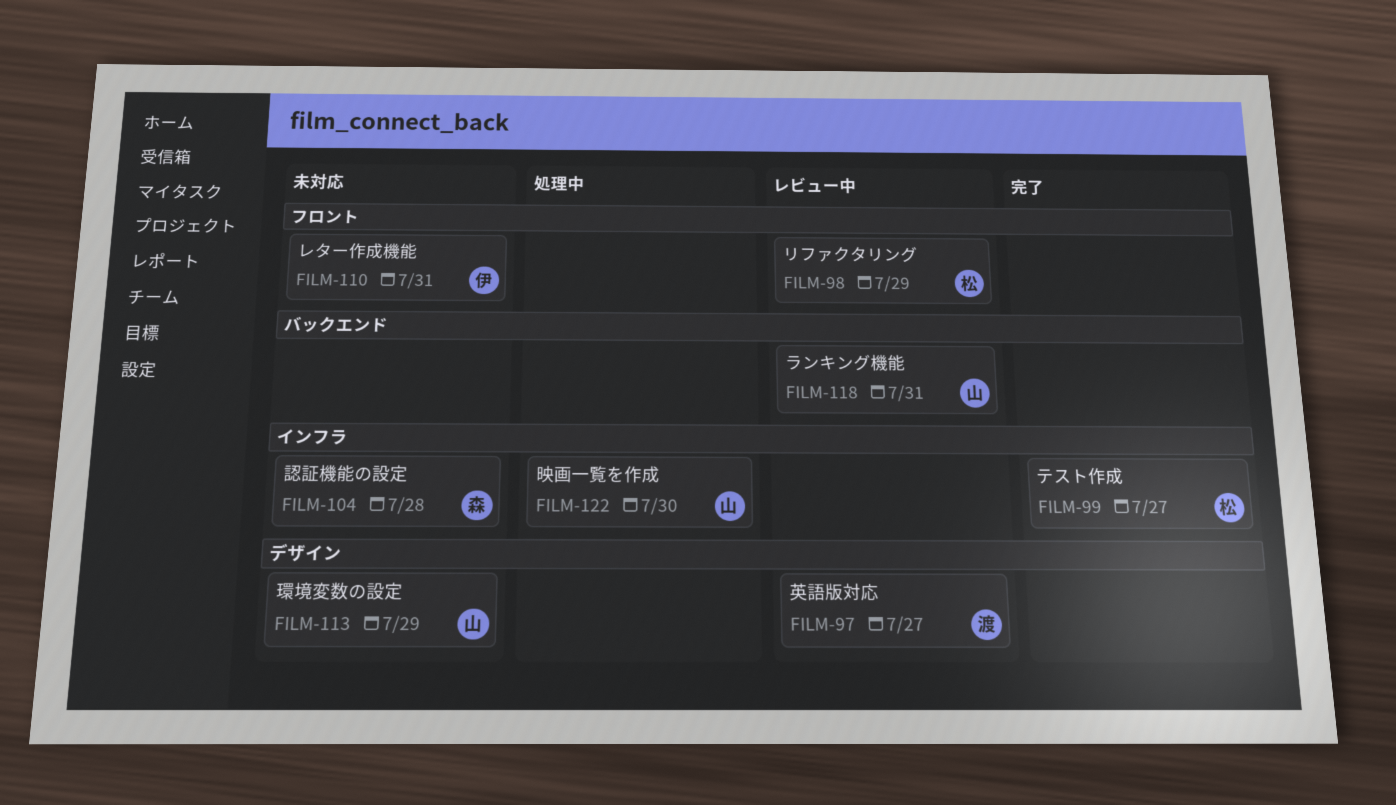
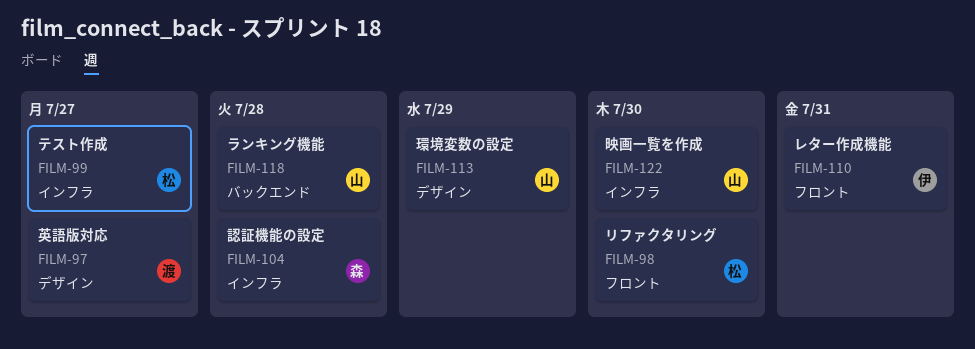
FILM-98, due: Jul 29 -> Jul 30
FILM-118, due: Jul 31 -> Jul 28

